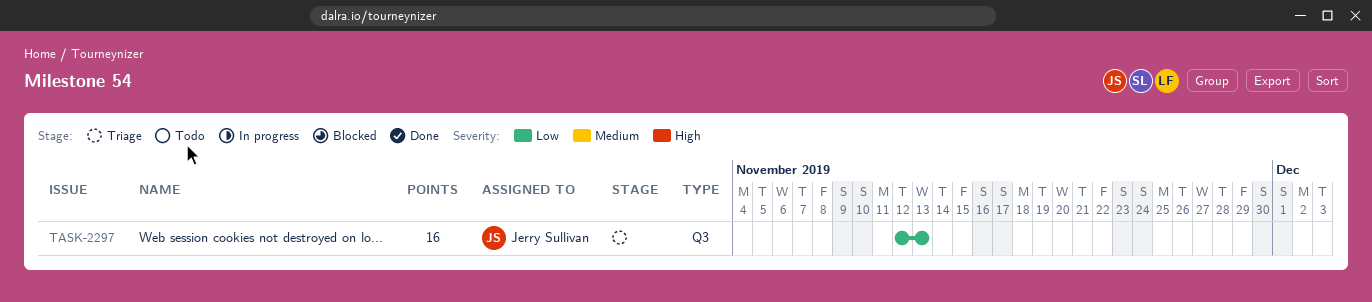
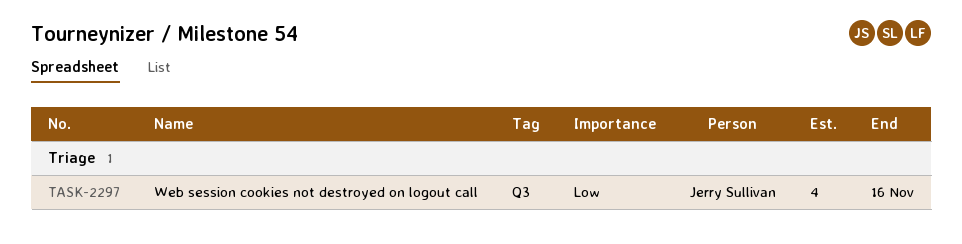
TASK-2297, estimate: 16 -> 4
TASK-2297, due: Nov 13 -> Nov 16

